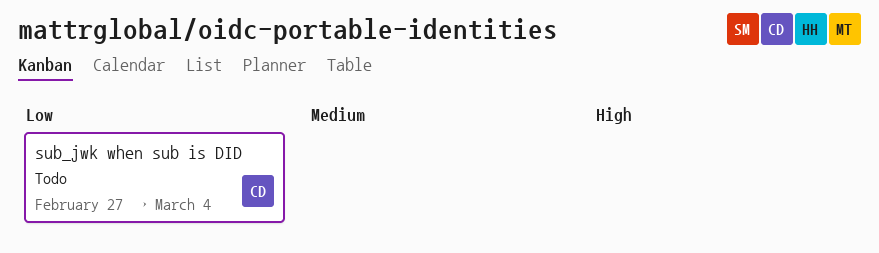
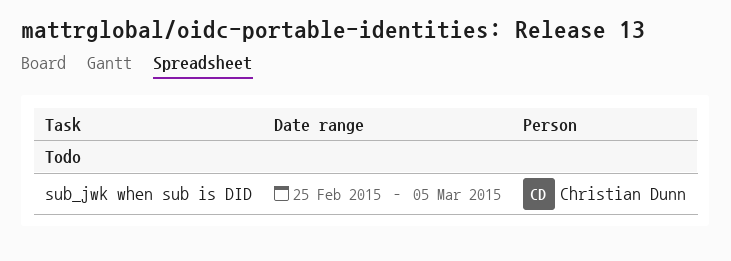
sub_jwk when sub is DID, start: Feb 27 -> Feb 25
sub_jwk when sub is DID, due: Mar 4 -> Mar 5

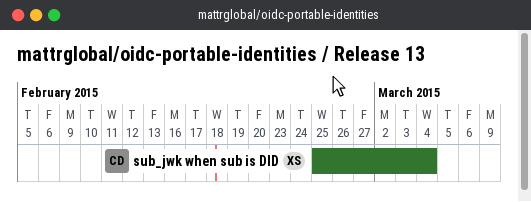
sub_jwk when sub is DID, due: Mar 5 -> Mar 4

